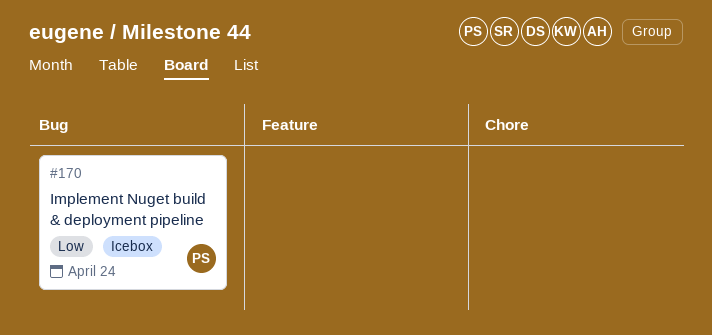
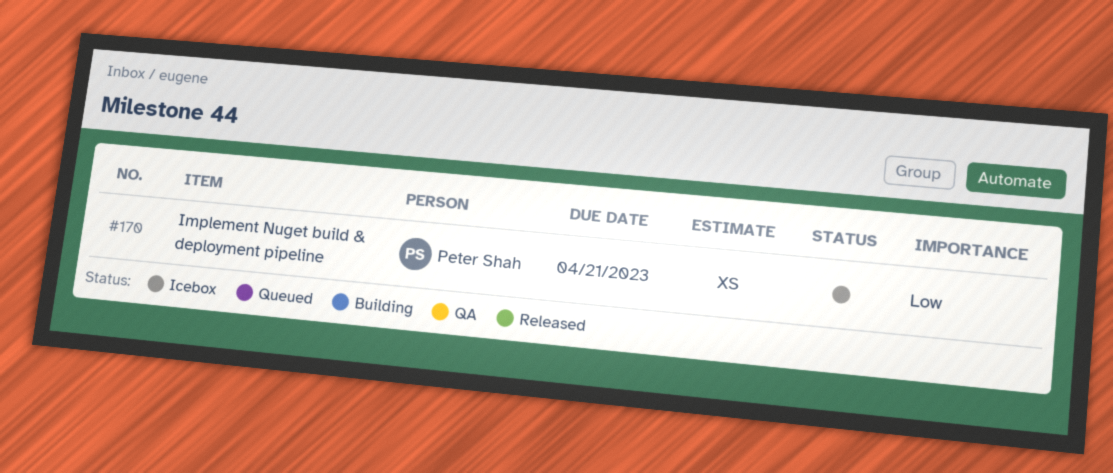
#170, due: Apr 24 -> Apr 21

